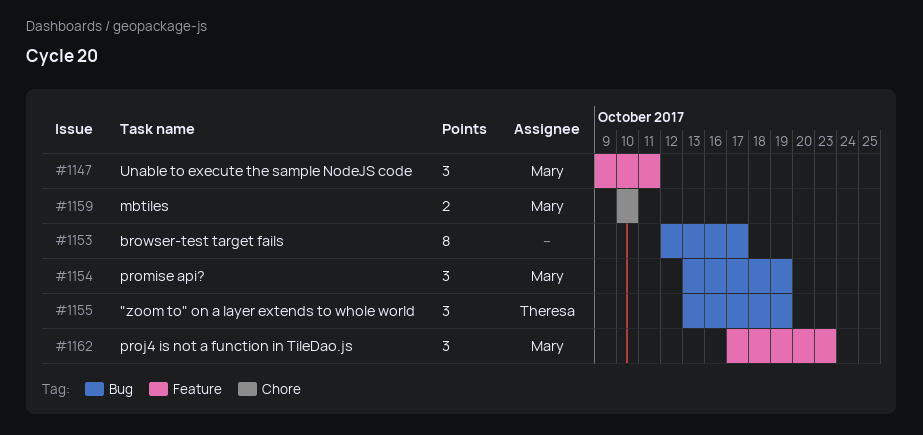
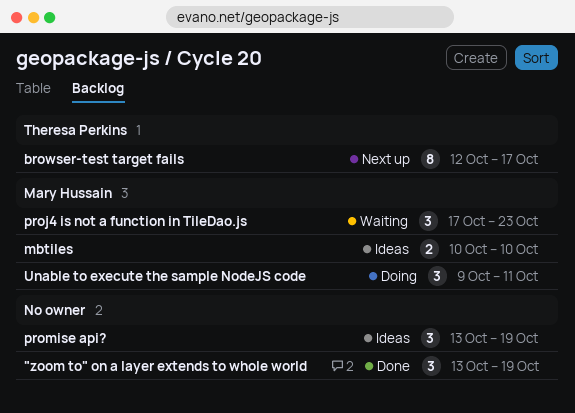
"zoom to" on a layer extends to whole world, owner: Theresa Perkins -> none
browser-test target fails, owner: none -> Theresa Perkins
promise api?, owner: Mary Hussain -> none

